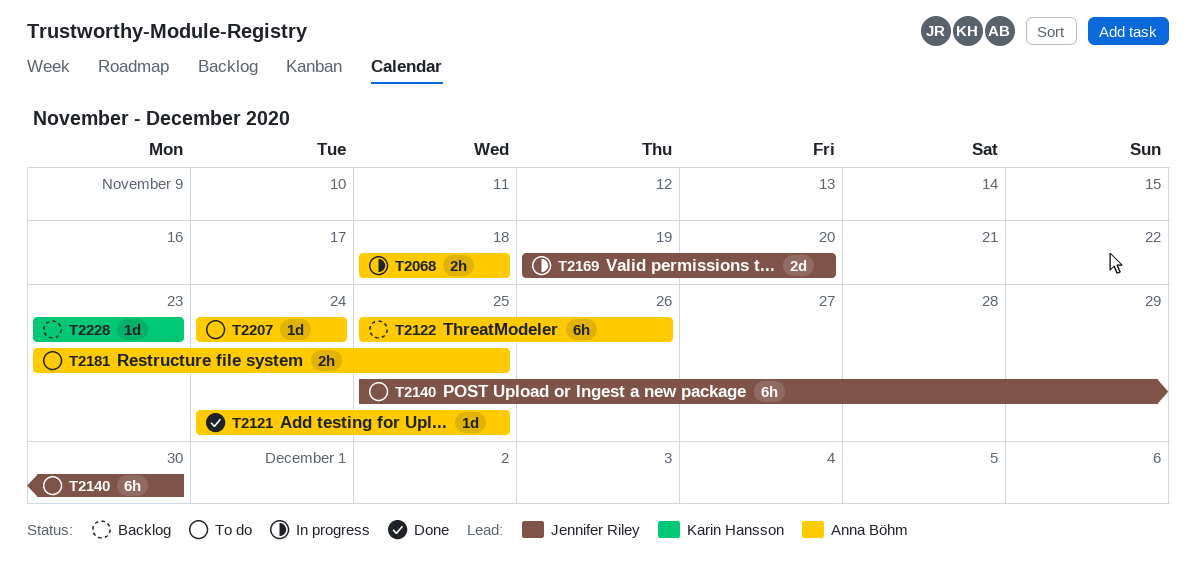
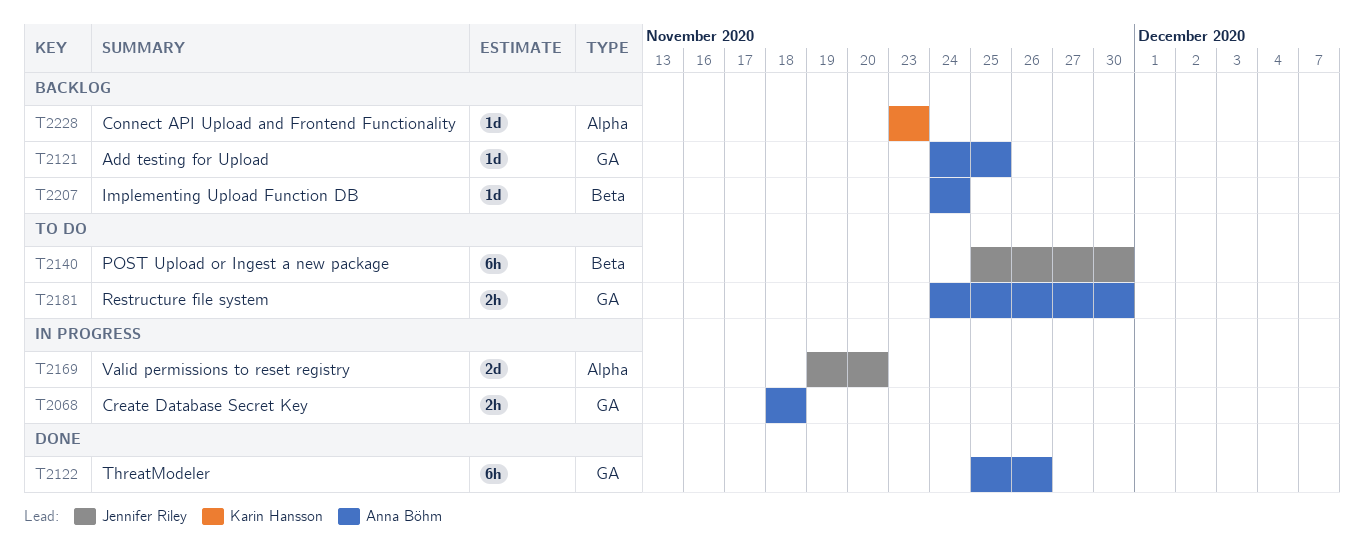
T2121, status: Done -> Backlog
T2122, status: Backlog -> Done
T2181, start: Nov 23 -> Nov 24
T2181, due: Nov 25 -> Nov 30
T2207, status: To do -> Backlog

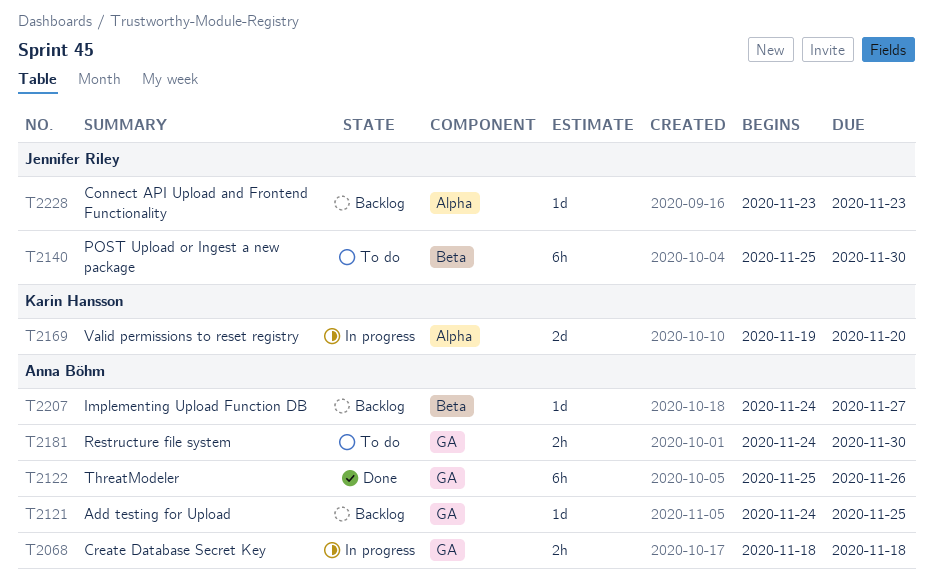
T2169, owner: Jennifer Riley -> Karin Hansson
T2207, due: Nov 24 -> Nov 27
T2228, owner: Karin Hansson -> Jennifer Riley

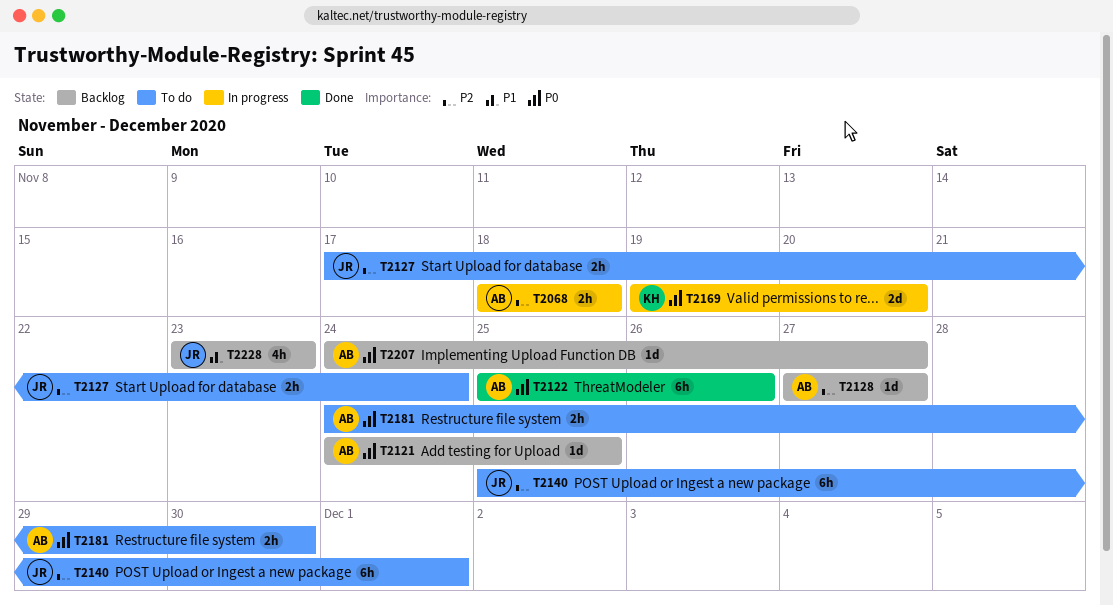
T2127: none -> present
T2128: none -> present
T2140, due: Nov 30 -> Dec 1
T2228, estimate: 1d -> 4h

